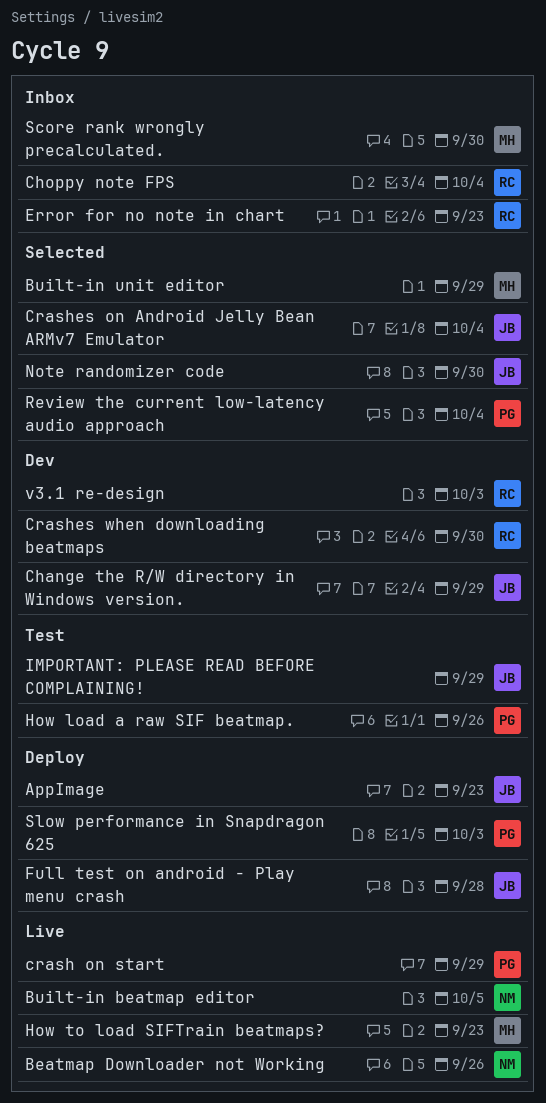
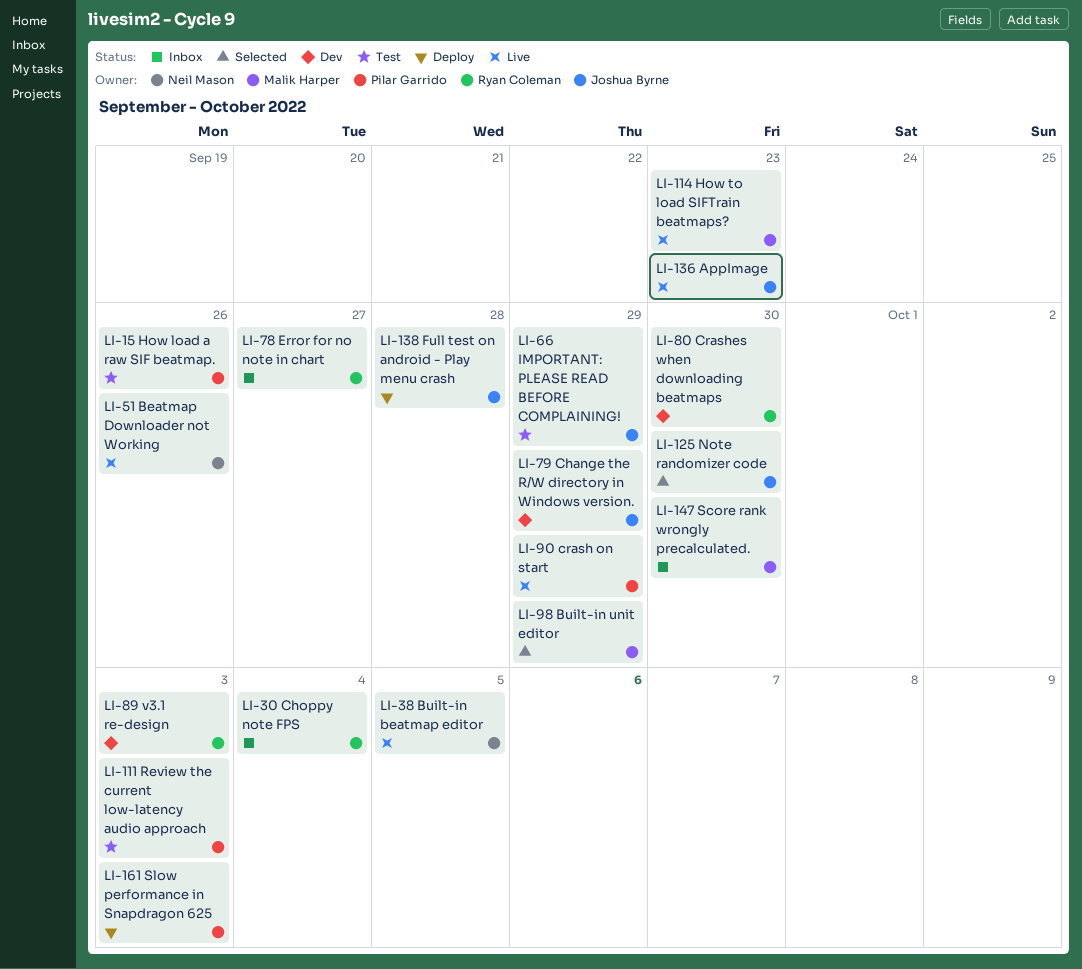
AppImage, status: Deploy -> Live
Crashes on Android Jelly Bean ARMv7 Emulator: present -> none
Error for no note in chart, due: Sep 23 -> Sep 27
Review the current low-latency audio approach, status: Selected -> Test
Review the current low-latency audio approach, due: Oct 4 -> Oct 3

